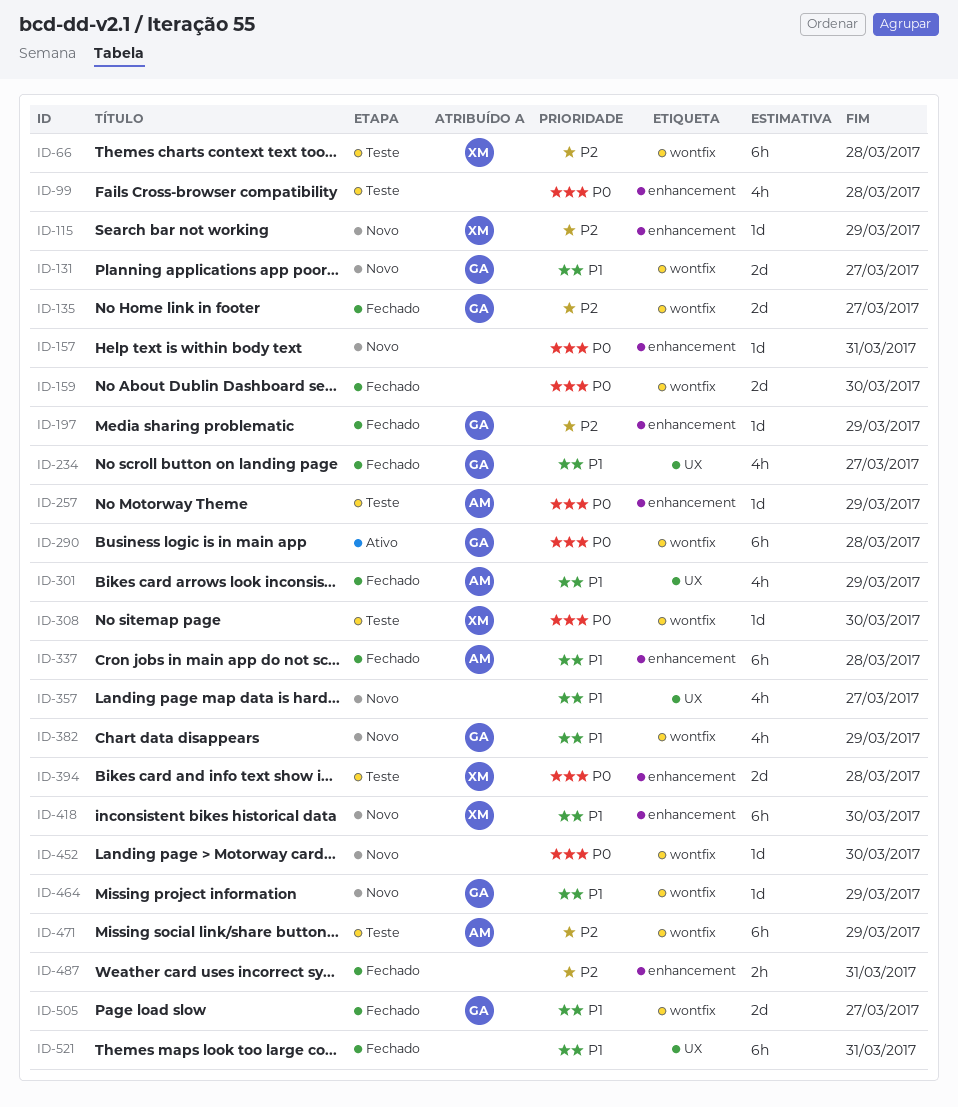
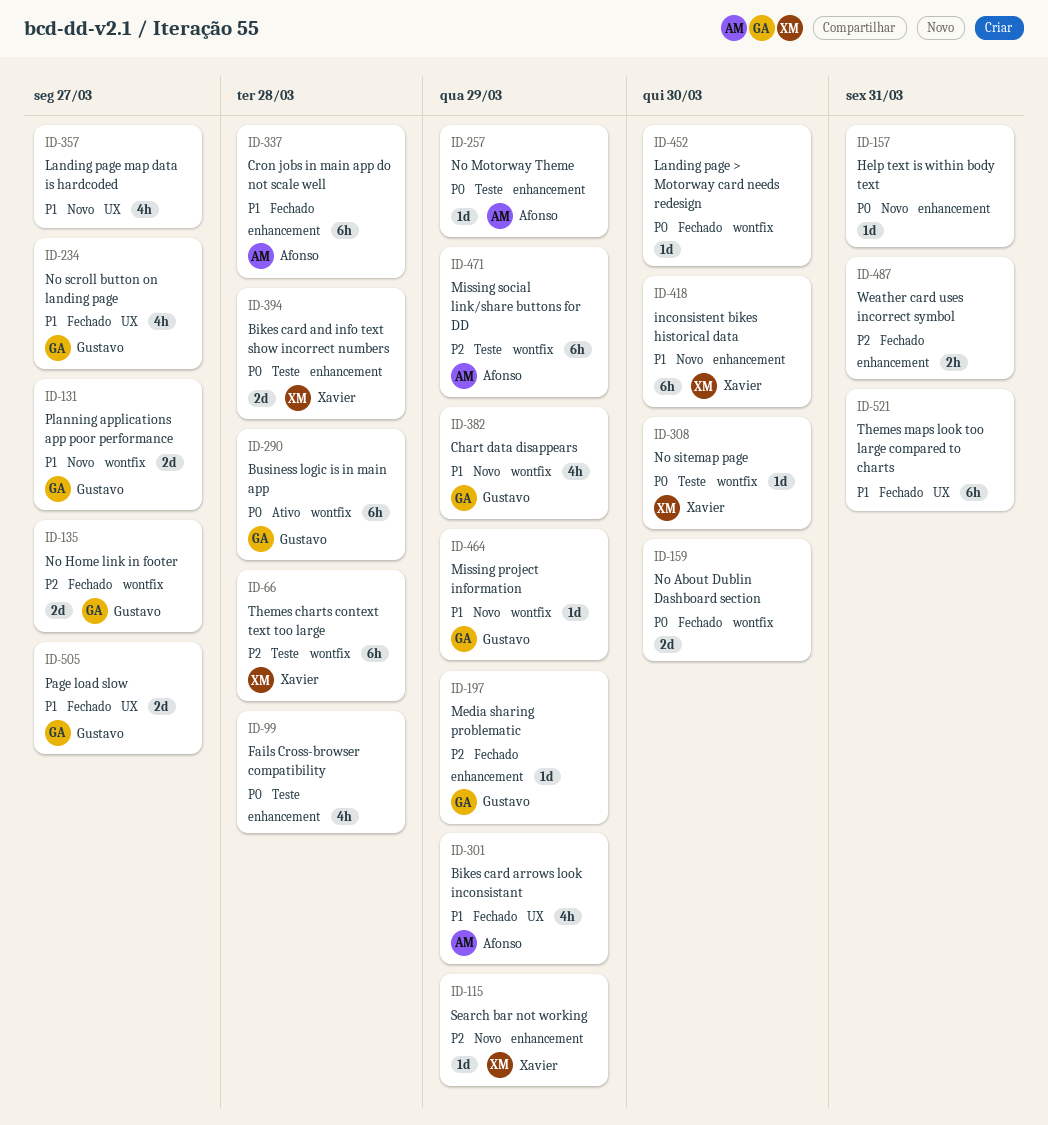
ID-452, status: Novo -> Fechado
ID-505, label: wontfix -> UX

